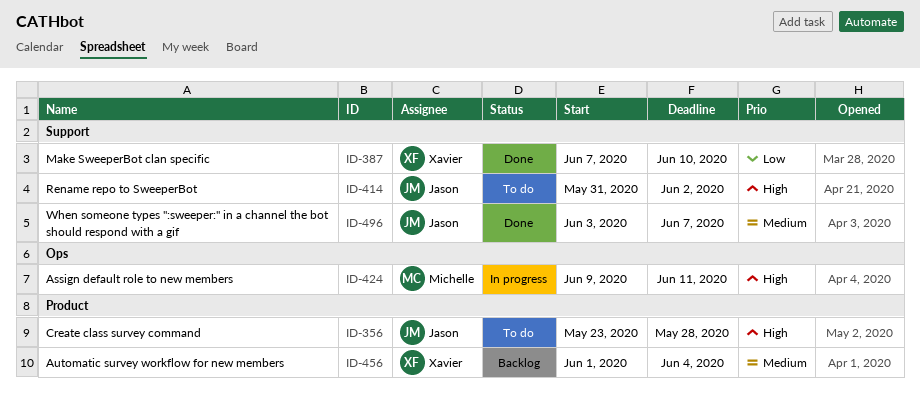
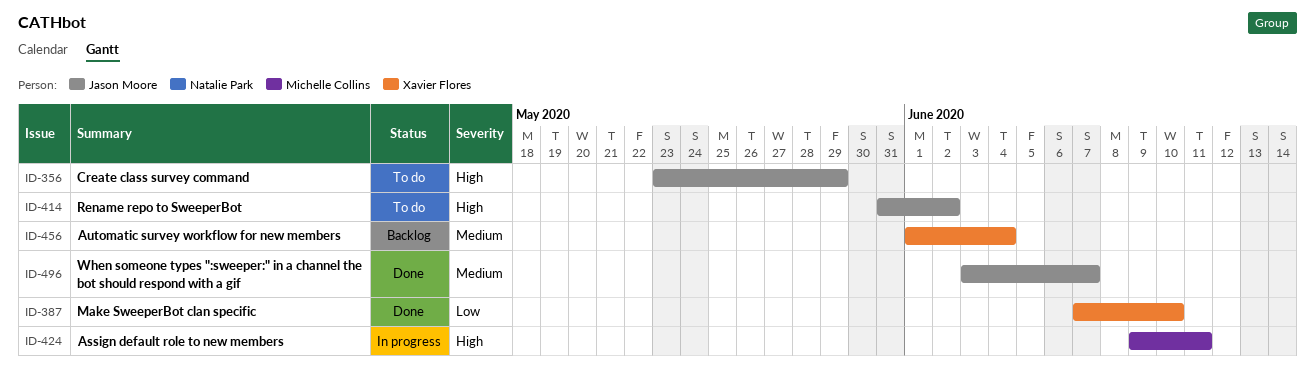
ID-356, due: May 28 -> May 29

